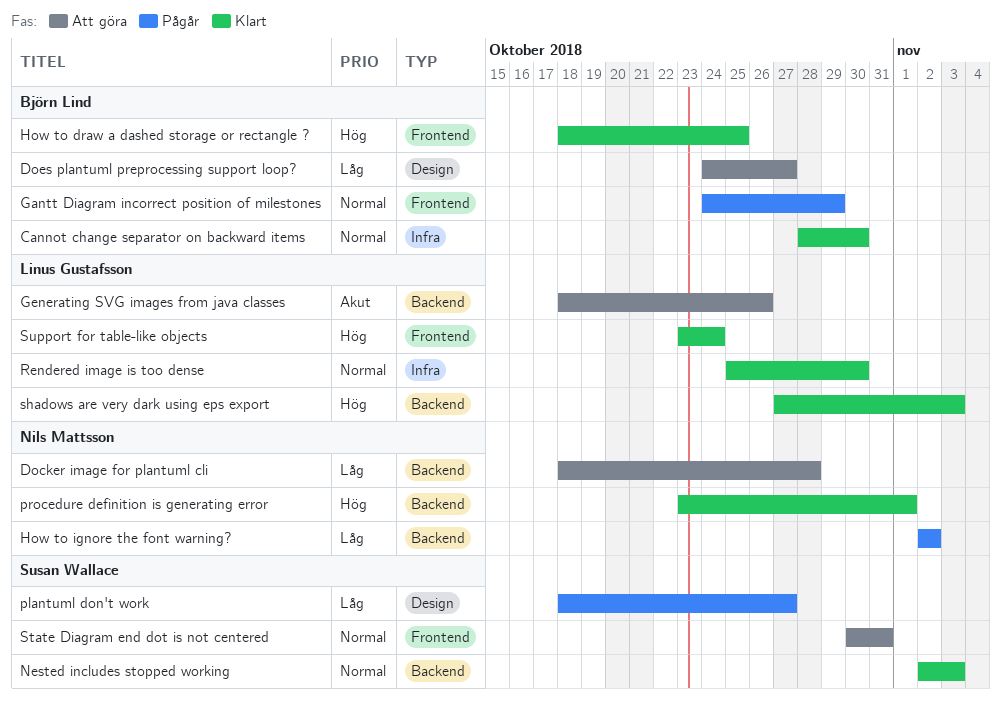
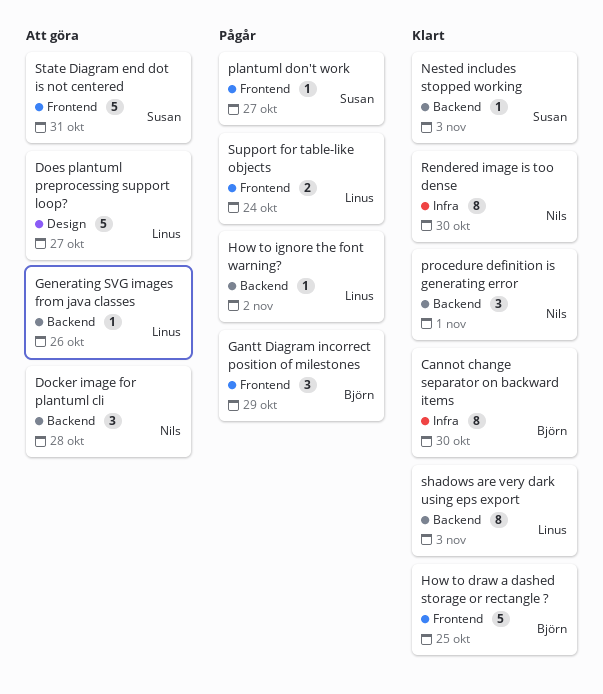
Does plantuml preprocessing support loop?, owner: Björn Lind -> Linus Gustafsson
How to ignore the font warning?, owner: Nils Mattsson -> Linus Gustafsson
plantuml don't work, label: Design -> Frontend
Rendered image is too dense, owner: Linus Gustafsson -> Nils Mattsson
Support for table-like objects, status: Klart -> Pågår

